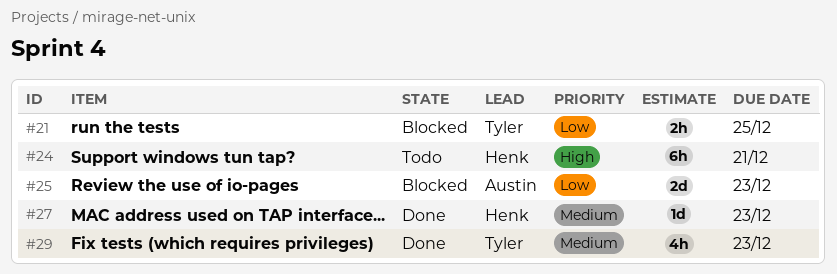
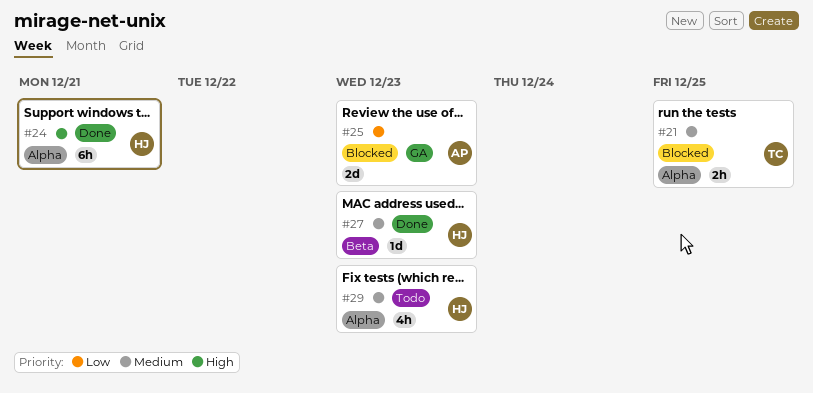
#21, priority: Low -> Medium
#24, status: Todo -> Done
#29, status: Done -> Todo
#29, owner: Tyler -> Henk

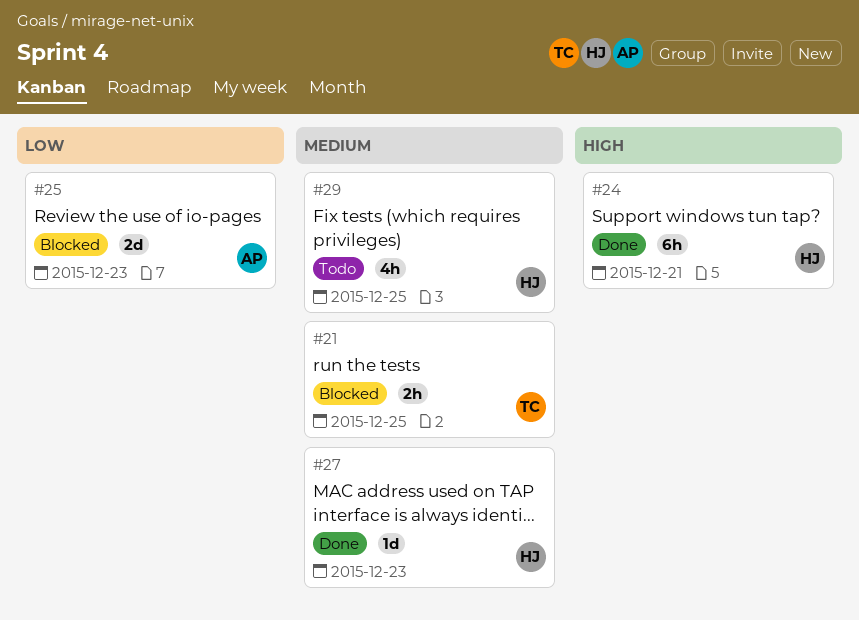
#29, due: Dec 23 -> Dec 25

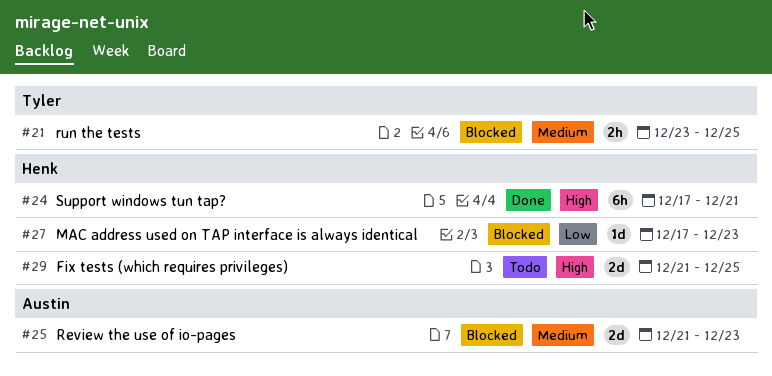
#25, priority: Low -> Medium
#27, status: Done -> Blocked
#27, priority: Medium -> Low
#29, priority: Medium -> High
#29, estimate: 4h -> 2d

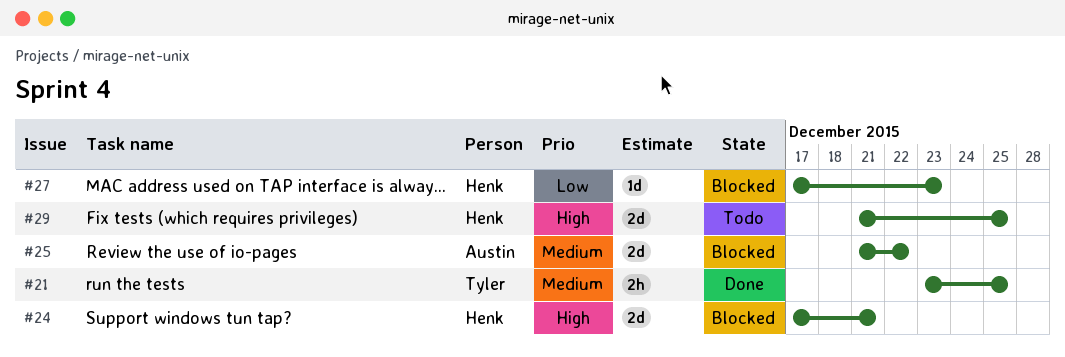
#21, status: Blocked -> Done
#24, status: Done -> Blocked
#24, estimate: 6h -> 2d
#25, due: Dec 23 -> Dec 22

